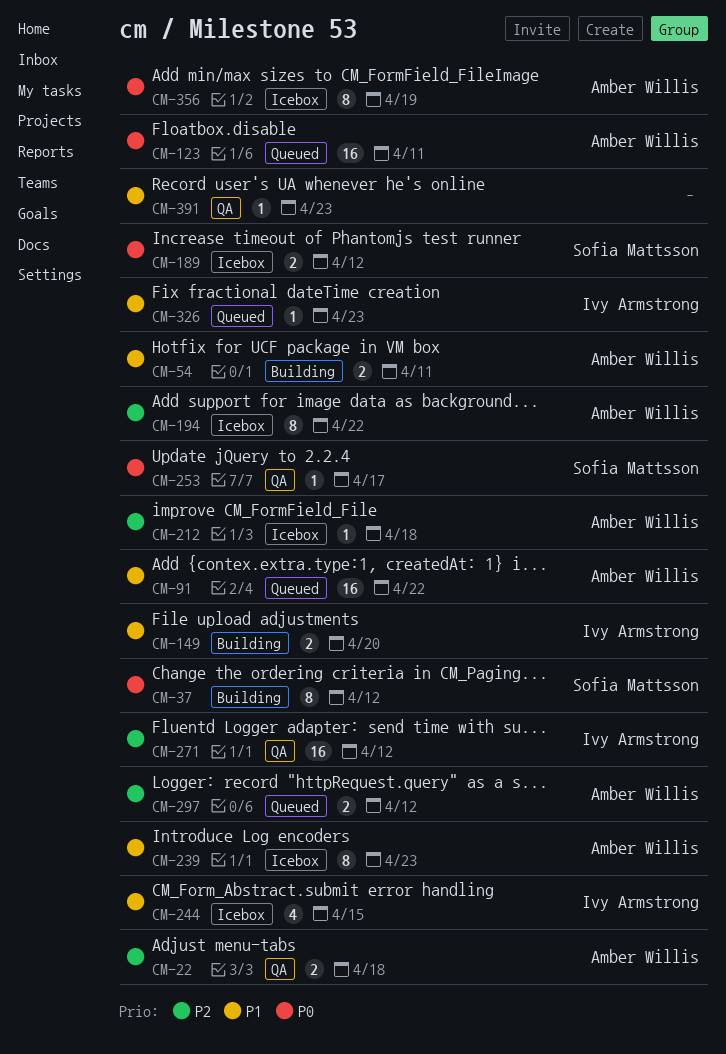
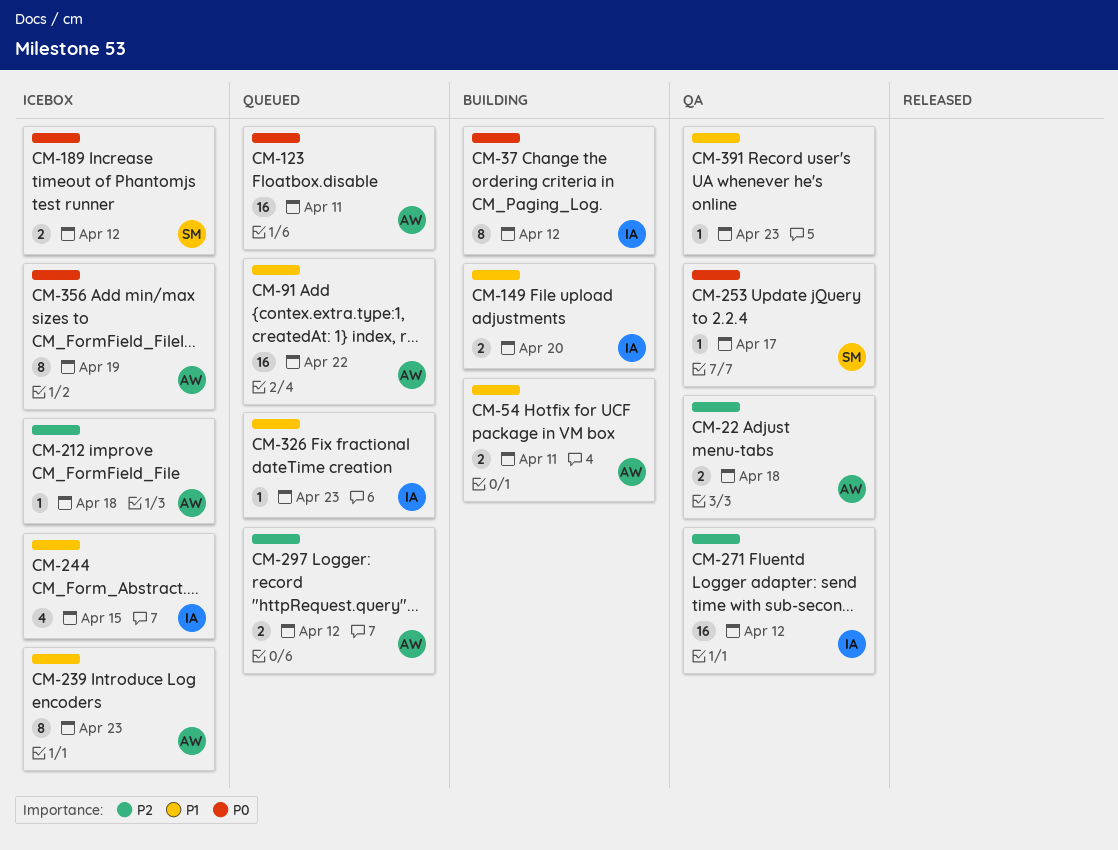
CM-37, owner: Sofia Mattsson -> Ivy Armstrong
CM-194: present -> none

